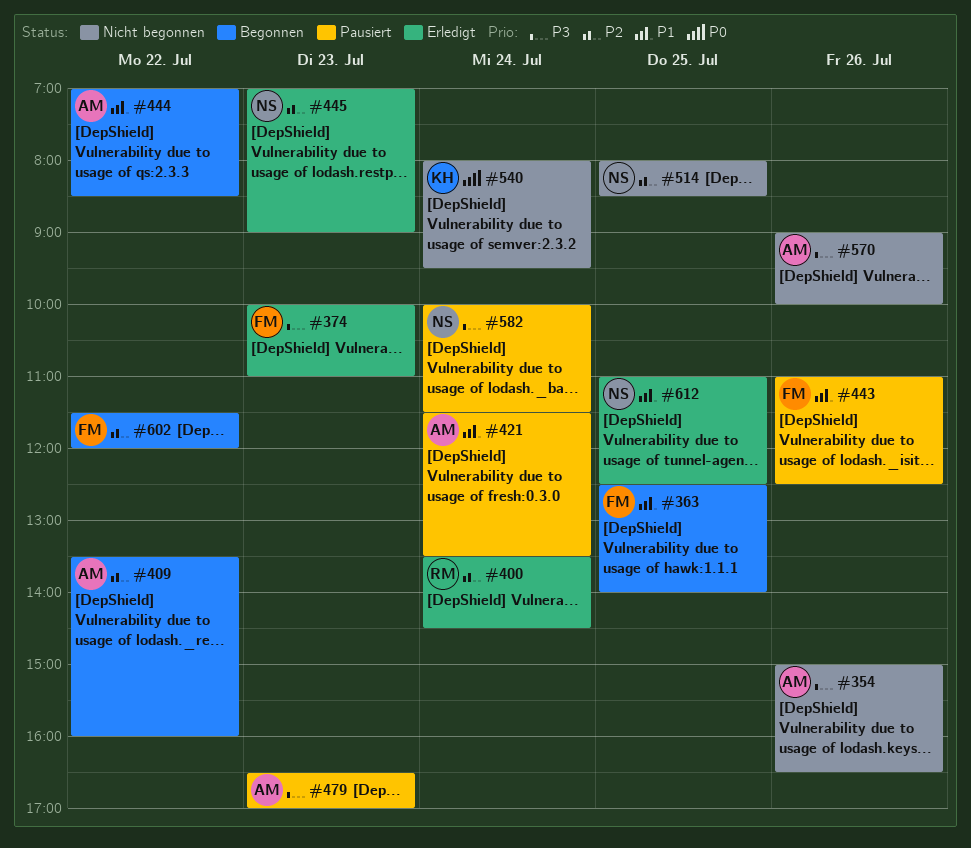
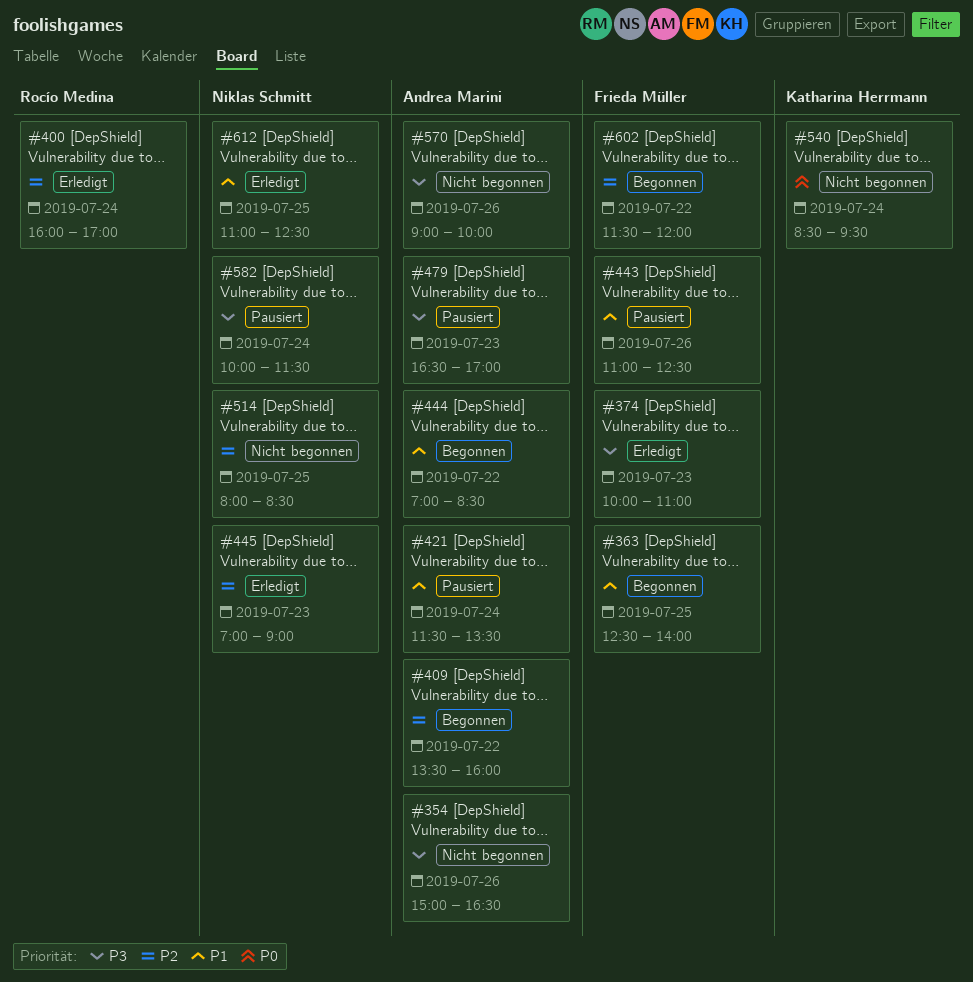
#400, begins: 13:30 -> 16:00
#400, ends: 14:30 -> 17:00
#540, begins: 08:00 -> 08:30

